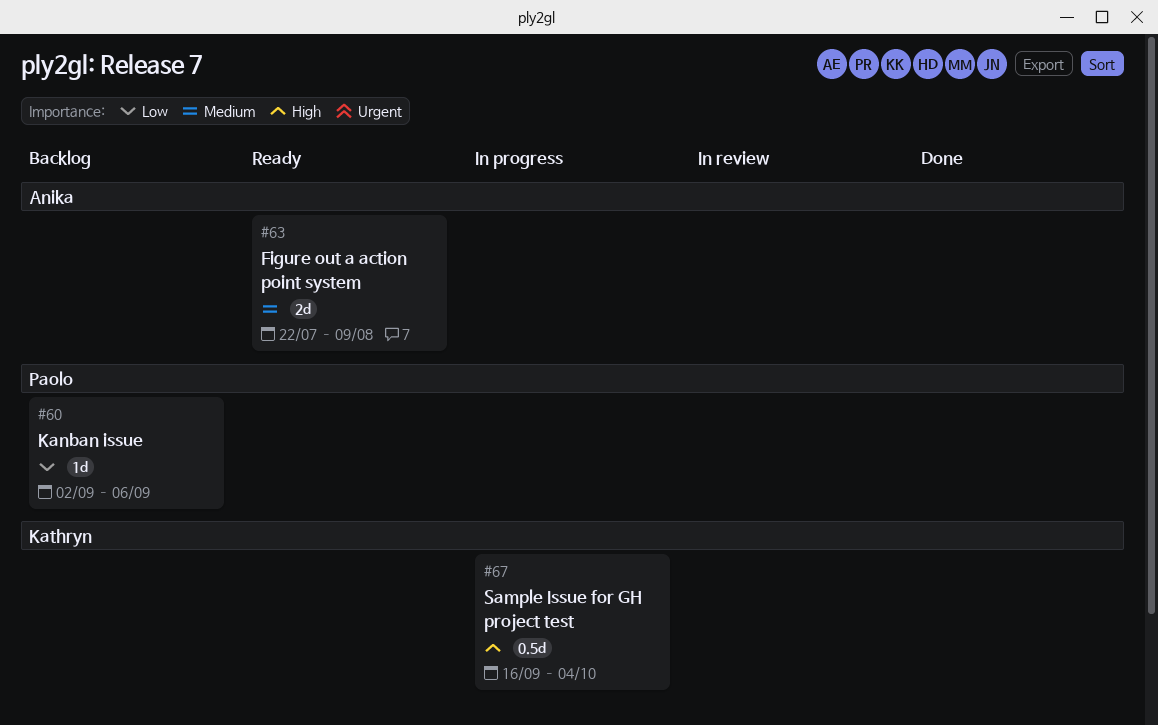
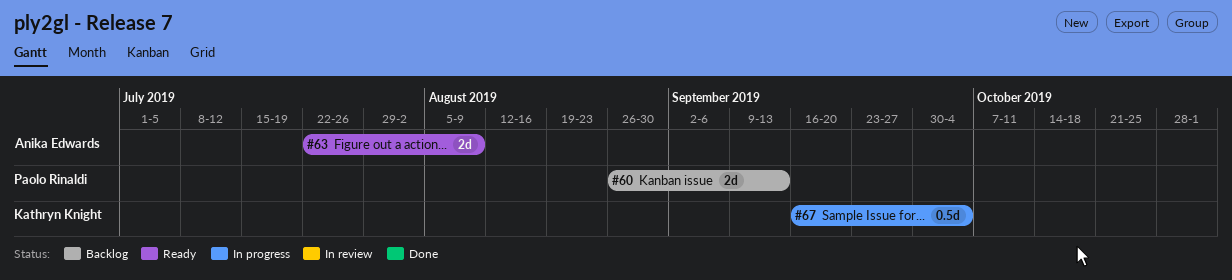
#60, estimate: 1d -> 2d
#60, start: Sep 2 -> Aug 26
#60, due: Sep 6 -> Sep 13

